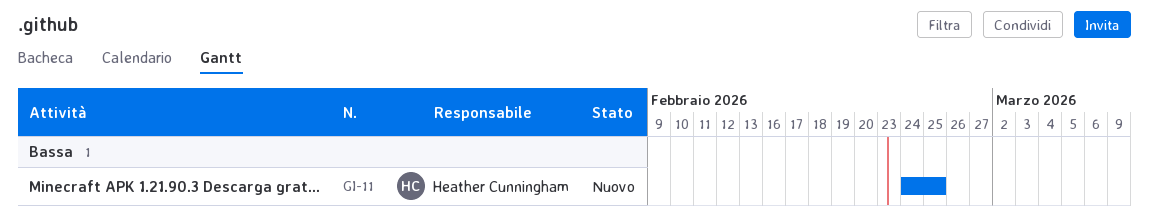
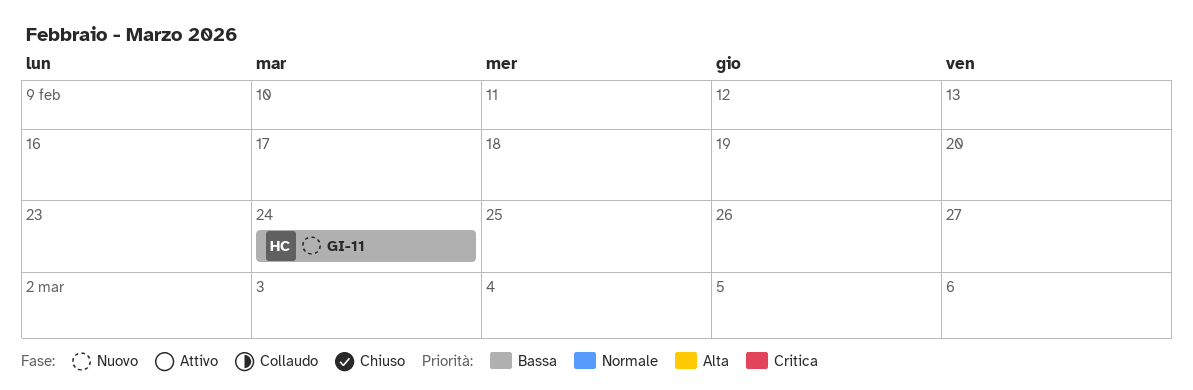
GI-11, due: Feb 25 -> Feb 24

